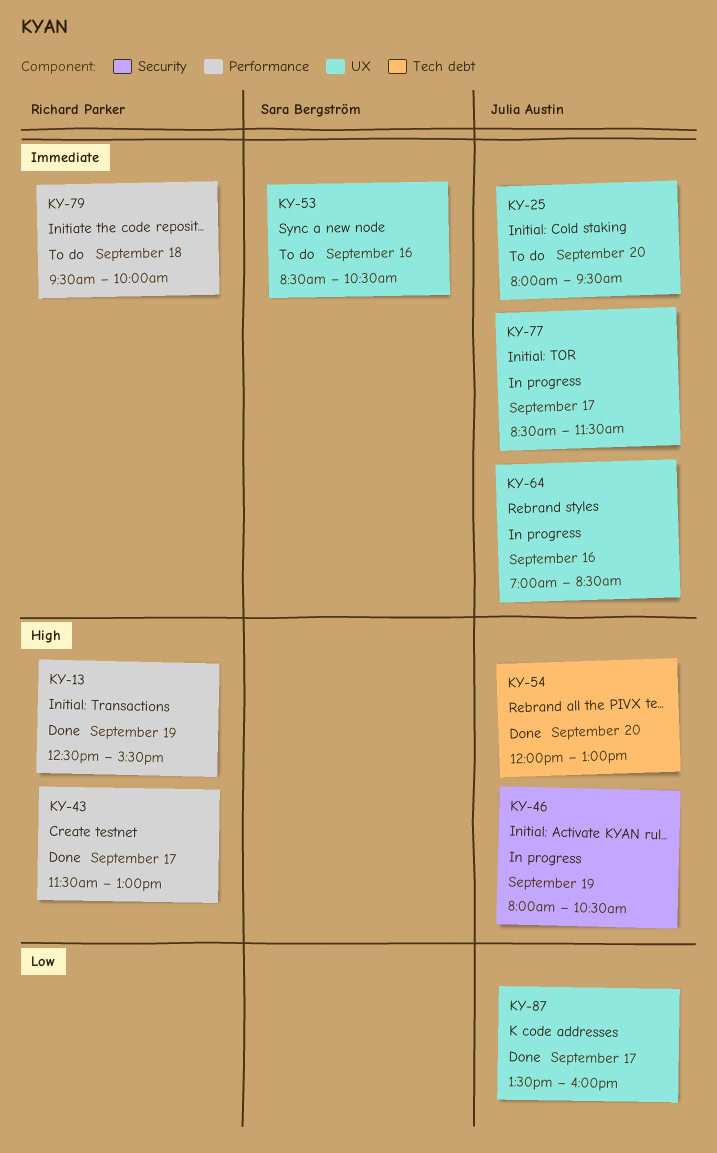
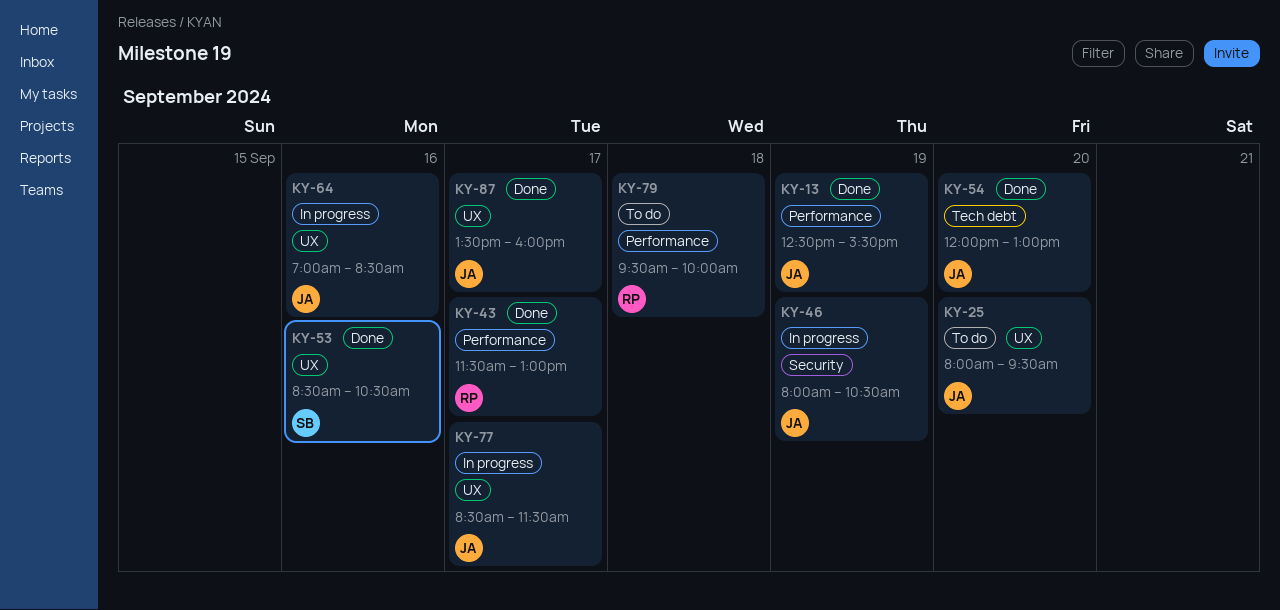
KY-13, owner: Richard Parker -> Julia Austin
KY-53, status: To do -> Done

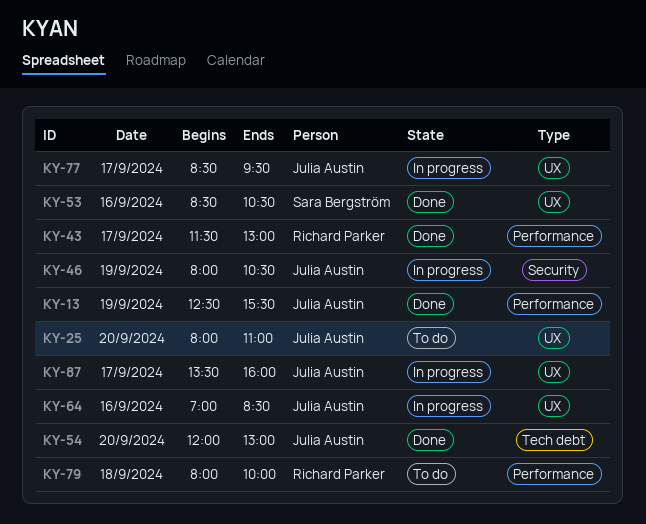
KY-25, ends: 09:30 -> 11:00
KY-77, ends: 11:30 -> 09:30
KY-79, begins: 09:30 -> 08:00
KY-87, status: Done -> In progress

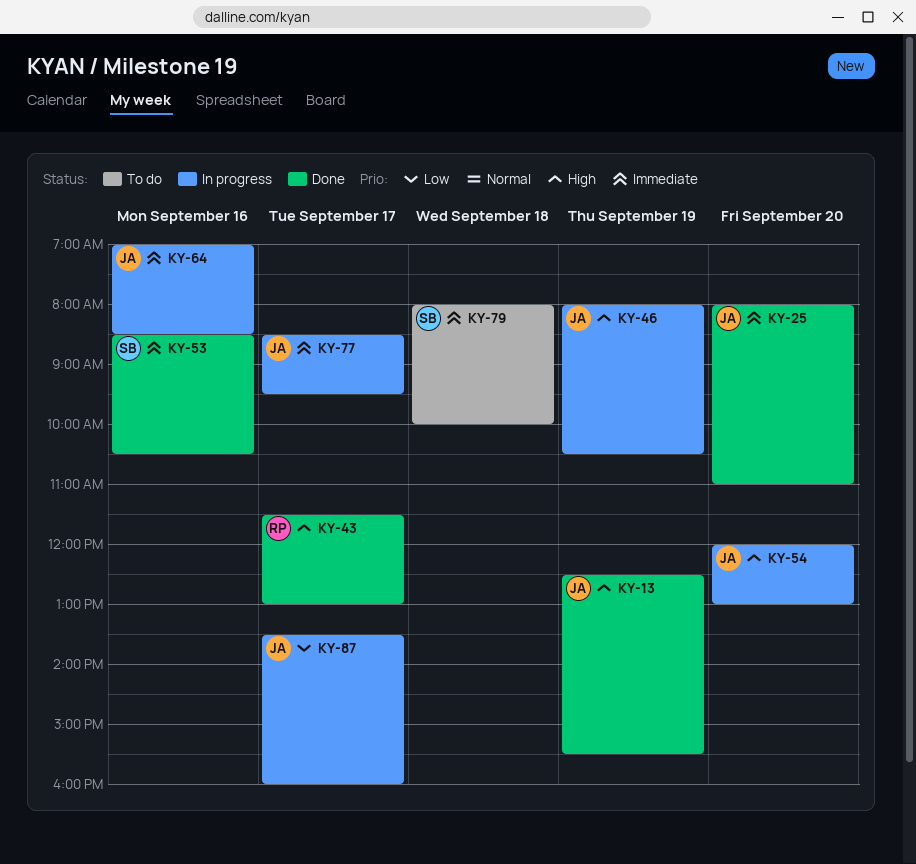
KY-25, status: To do -> Done
KY-54, status: Done -> In progress
KY-79, owner: Richard Parker -> Sara Bergström

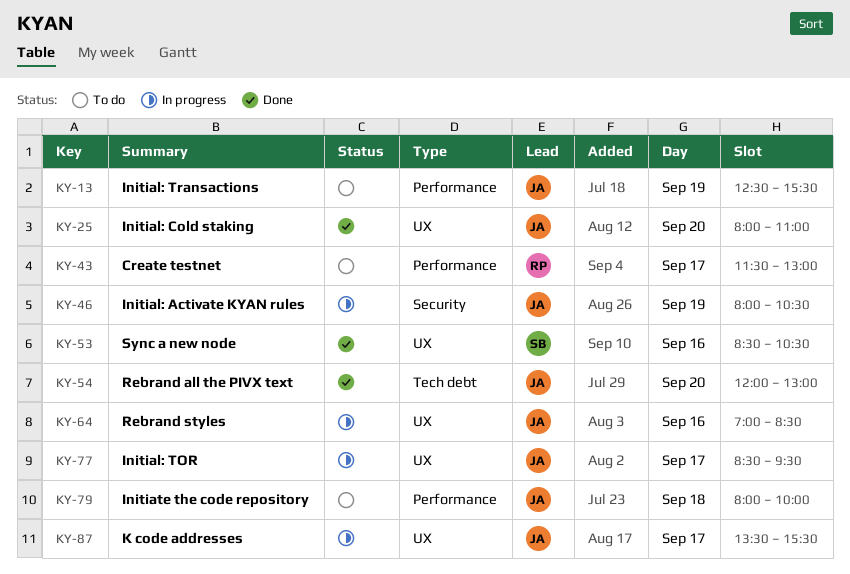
KY-13, status: Done -> To do
KY-43, status: Done -> To do
KY-54, status: In progress -> Done
KY-79, owner: SB -> JA
KY-87, ends: 16:00 -> 15:30

